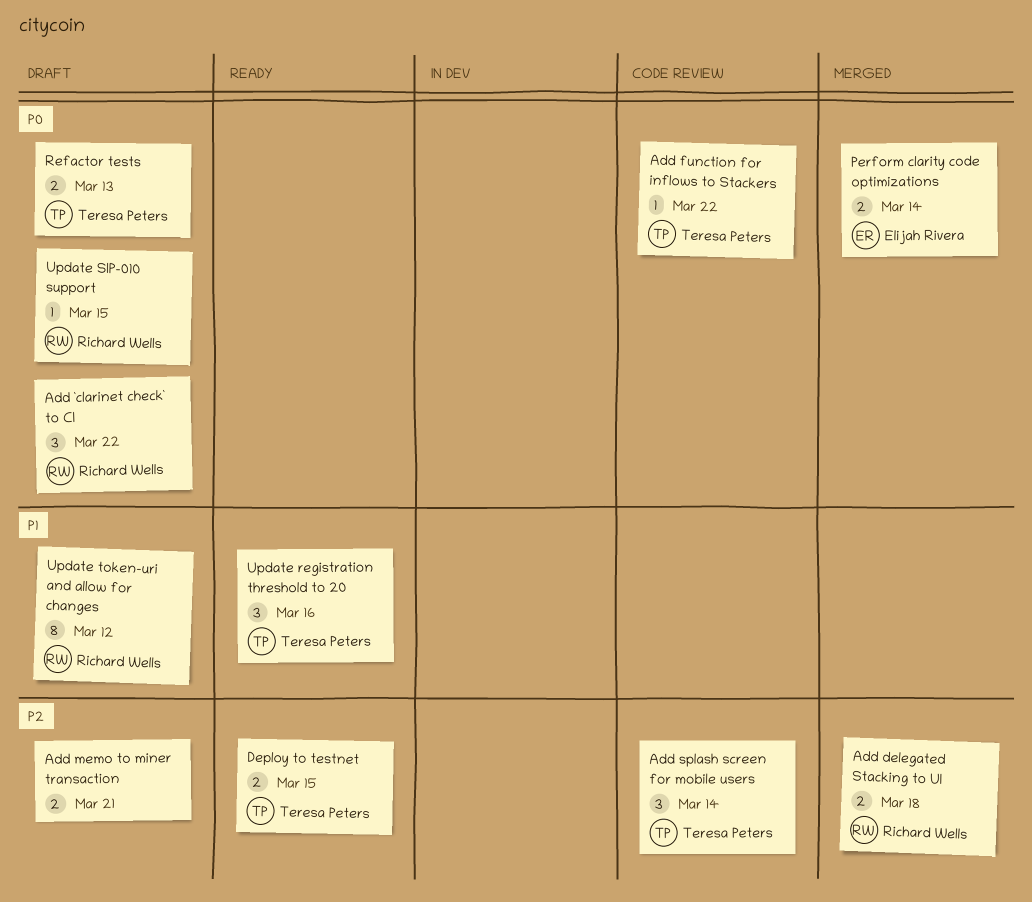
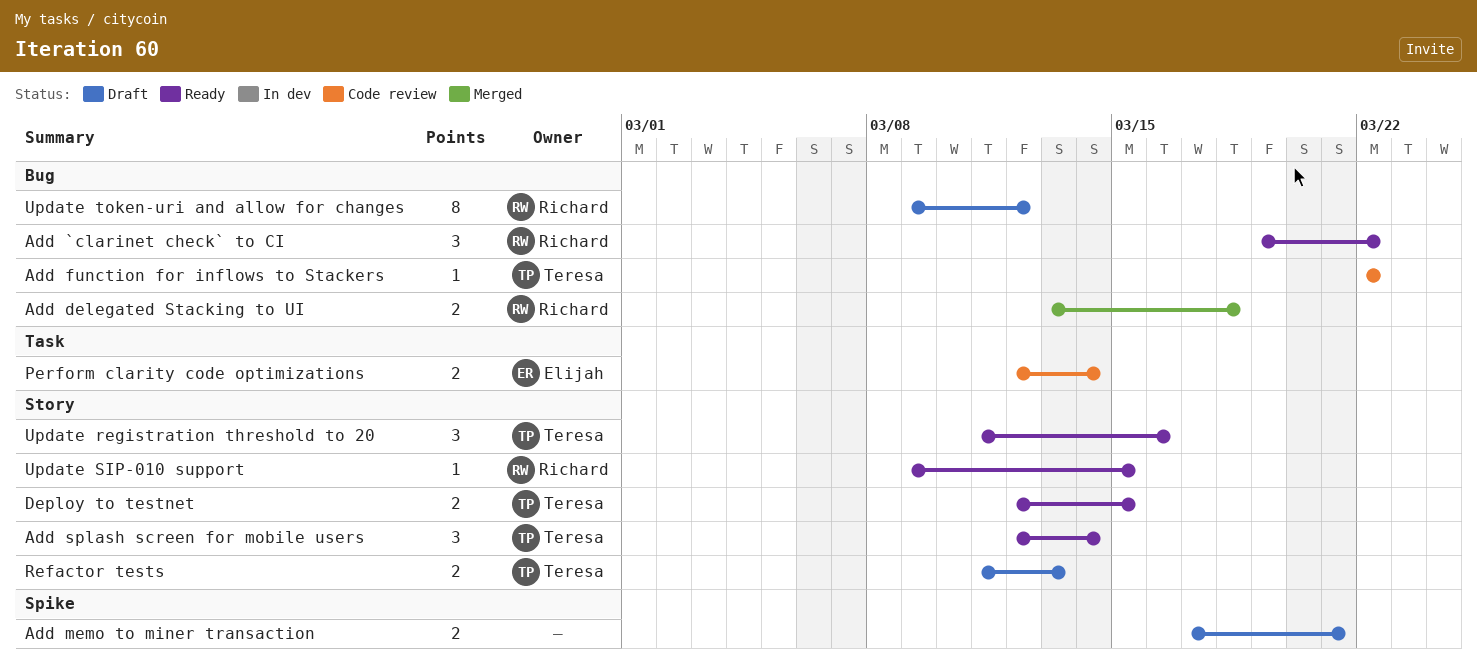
Add `clarinet check` to CI, status: Draft -> Ready
Add splash screen for mobile users, status: Code review -> Ready
Perform clarity code optimizations, status: Merged -> Code review
Update SIP-010 support, status: Draft -> Ready

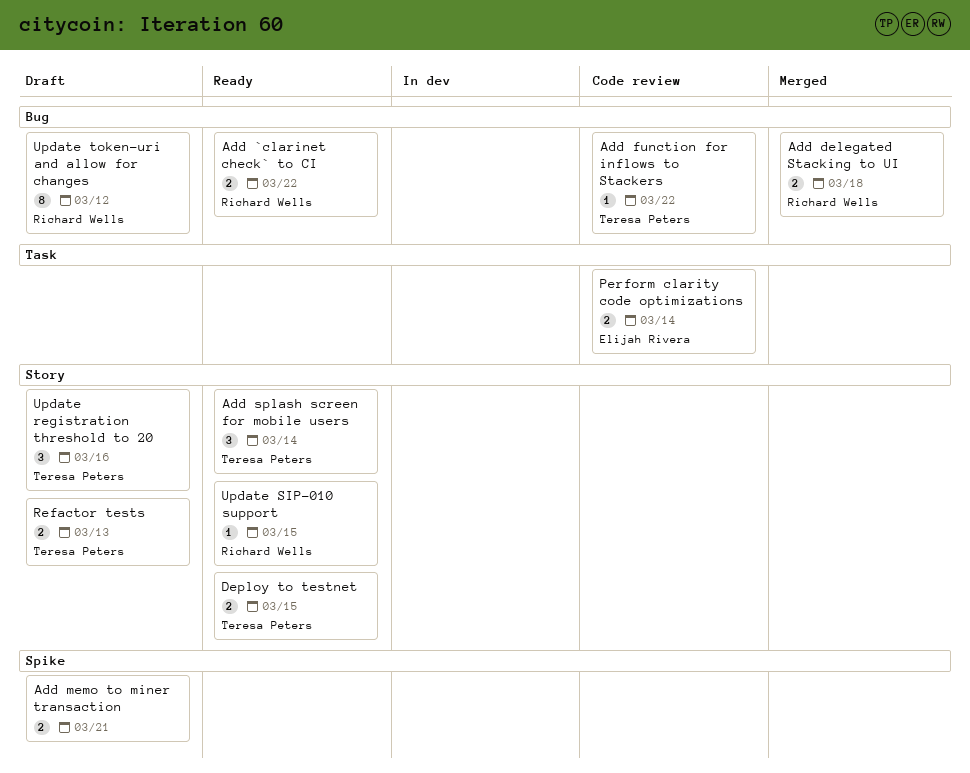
Add `clarinet check` to CI, estimate: 3 -> 2
Update registration threshold to 20, status: Ready -> Draft

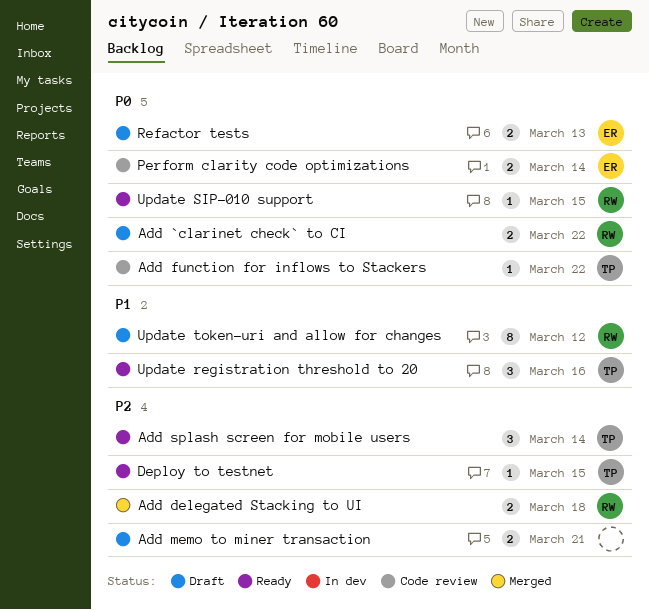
Add `clarinet check` to CI, status: Ready -> Draft
Deploy to testnet, estimate: 2 -> 1
Refactor tests, owner: Teresa Peters -> Elijah Rivera
Update registration threshold to 20, status: Draft -> Ready

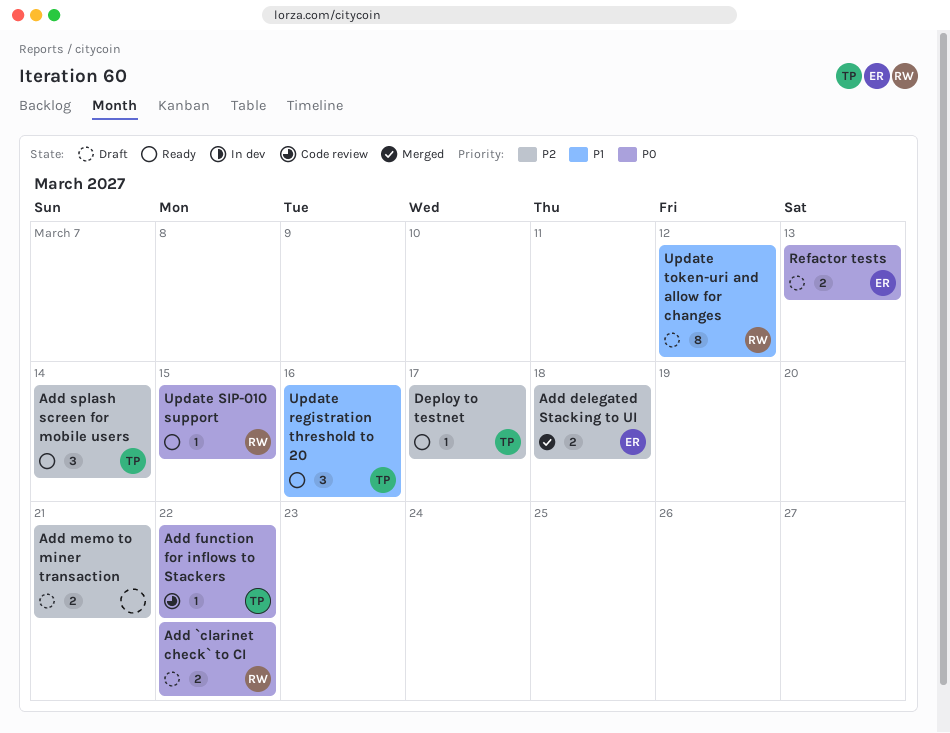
Add delegated Stacking to UI, owner: RW -> ER
Deploy to testnet, due: Mar 15 -> Mar 17
Perform clarity code optimizations: present -> none

